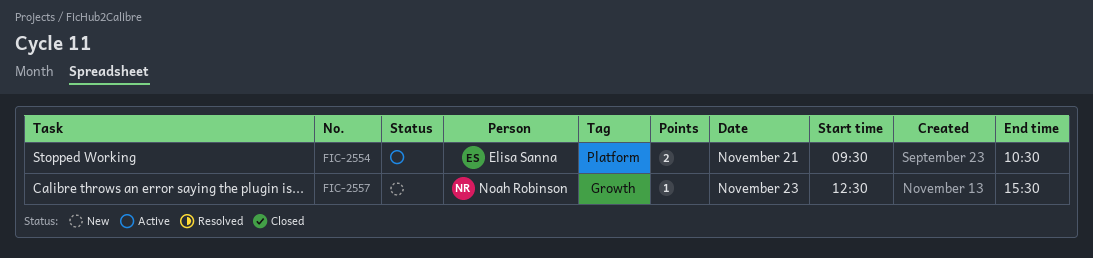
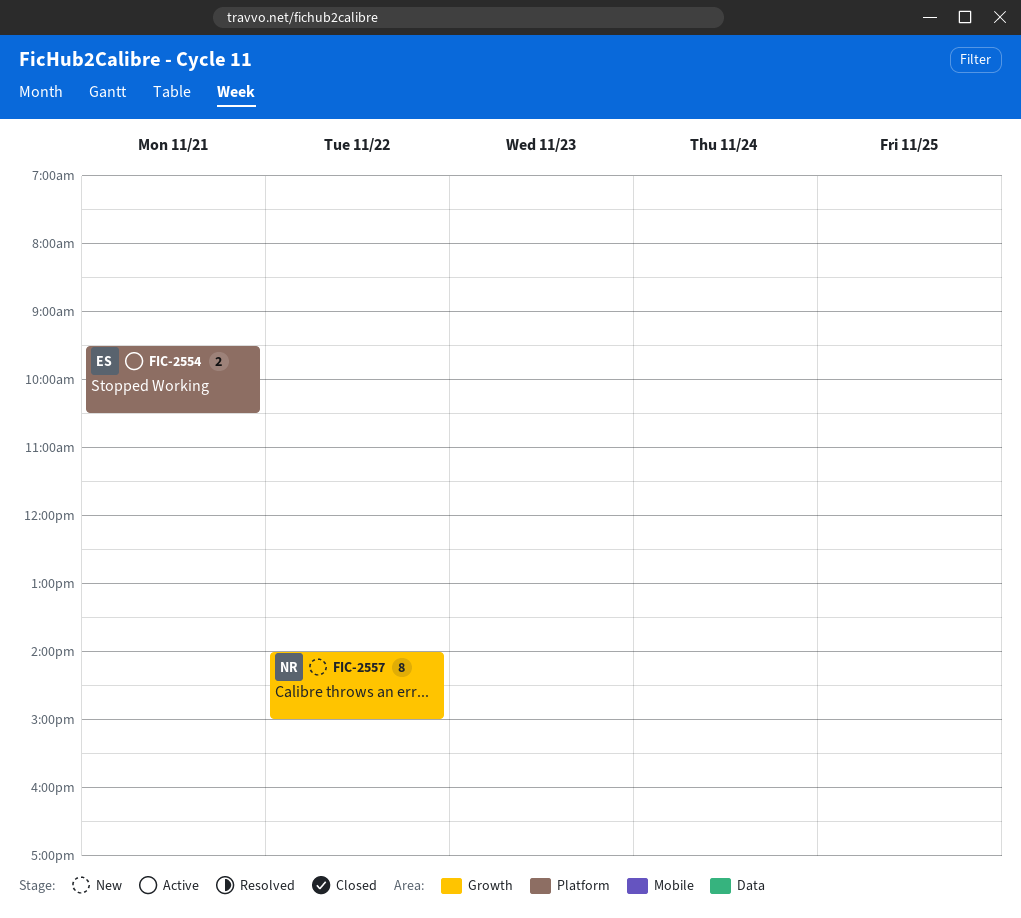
FIC-2557, estimate: 1 -> 8
FIC-2557, day: Nov 23 -> Nov 22
FIC-2557, begins: 12:30 -> 14:00
FIC-2557, ends: 15:30 -> 15:00

